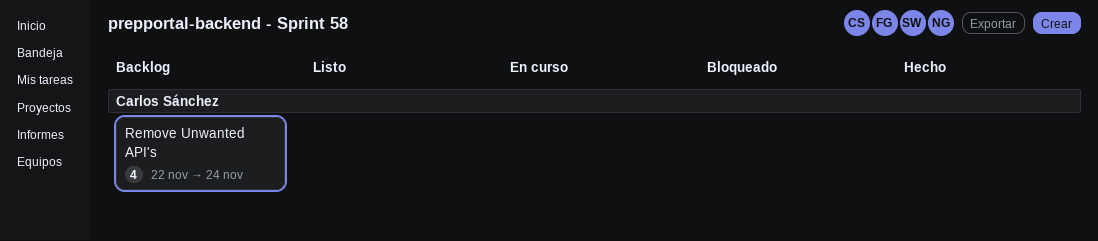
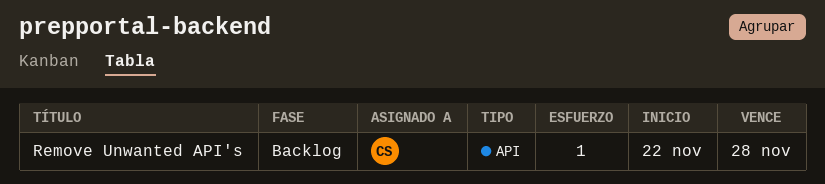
Remove Unwanted API's, estimate: 4 -> 1
Remove Unwanted API's, due: Nov 24 -> Nov 28

